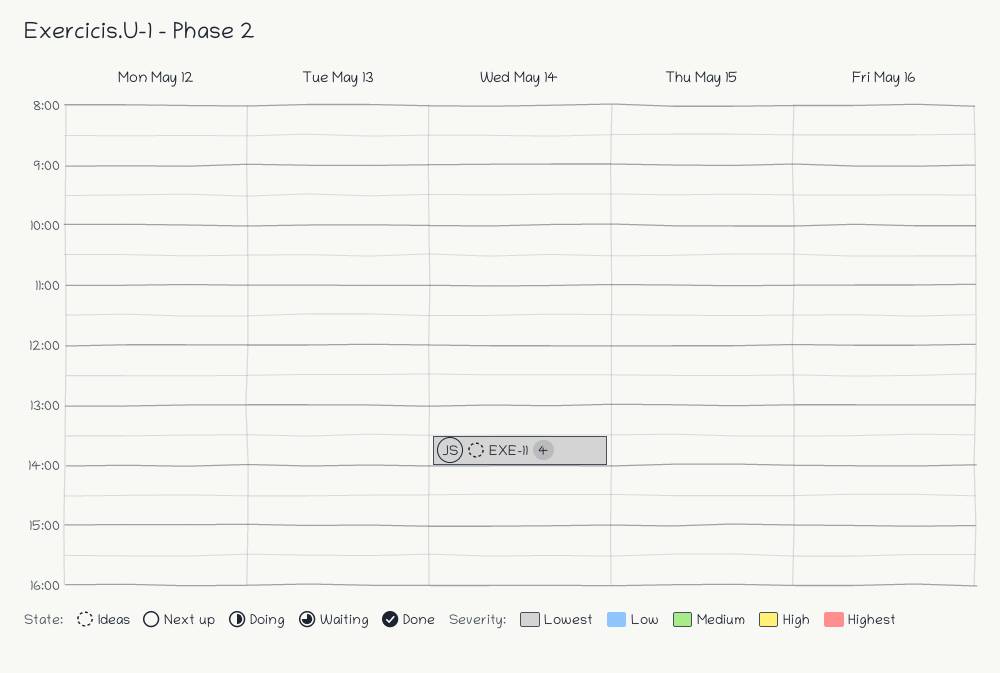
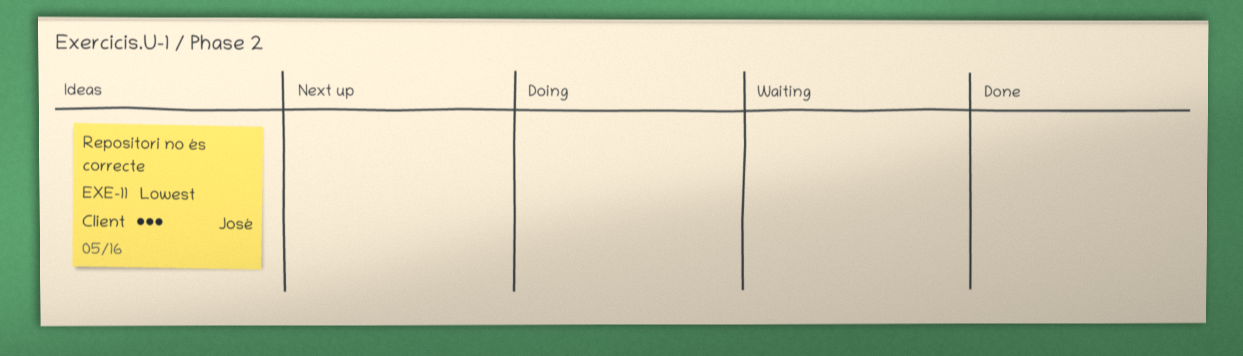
EXE-11, estimate: 4 -> 3
EXE-11, day: May 14 -> May 16

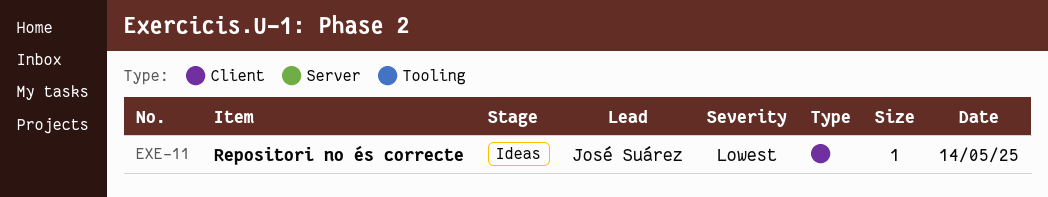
EXE-11, estimate: 3 -> 1
EXE-11, day: May 16 -> May 14

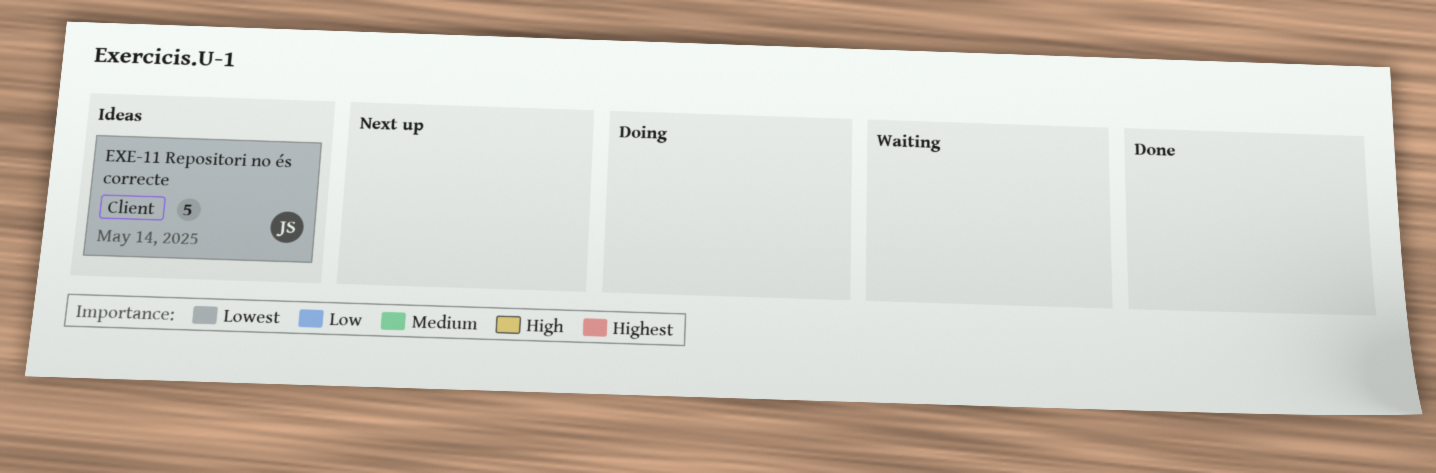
EXE-11, estimate: 1 -> 5

